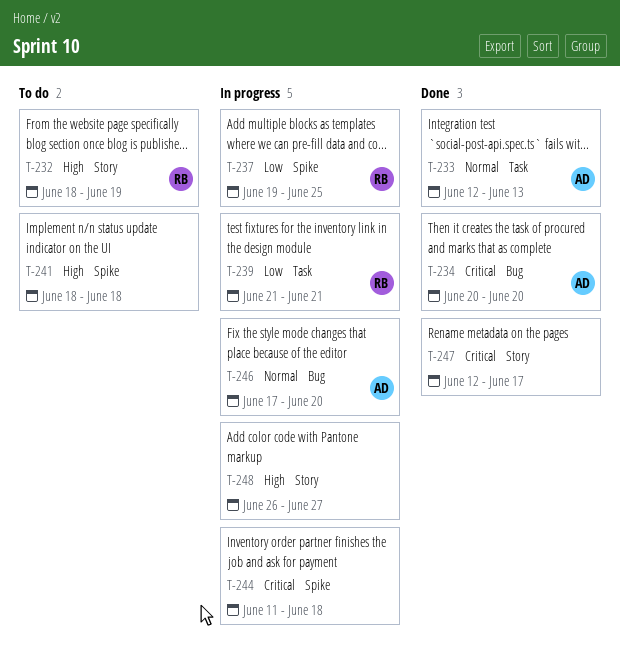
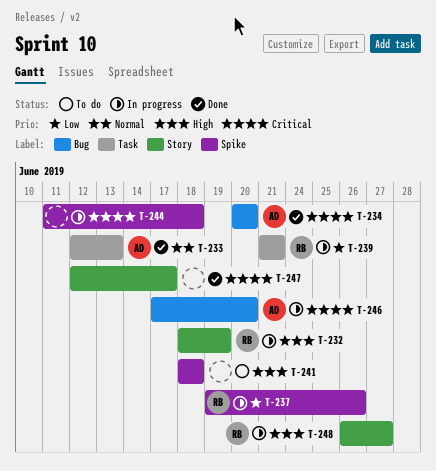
T-232, status: To do -> In progress
T-237, due: Jun 25 -> Jun 26
T-246, priority: Normal -> Critical
T-248, owner: none -> RB

